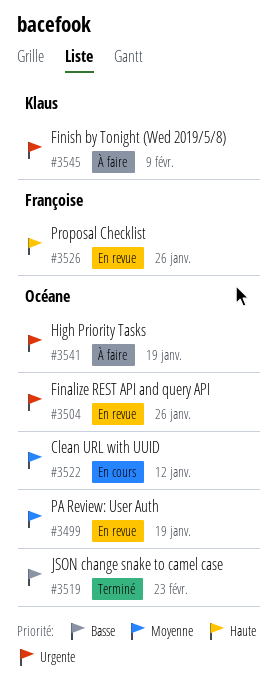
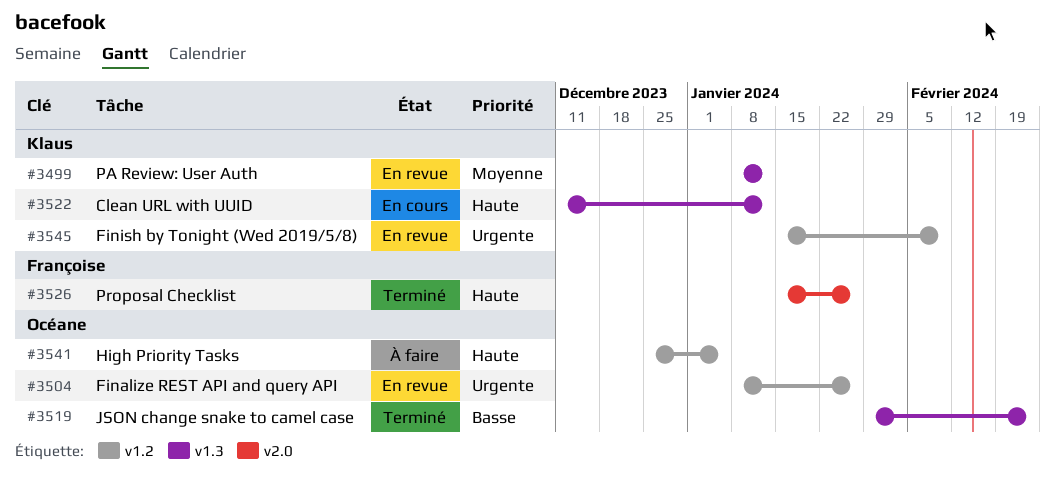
#3499, owner: Océane -> Klaus
#3499, due: Jan 19 -> Jan 12
#3522, owner: Océane -> Klaus
#3522, priority: Moyenne -> Haute
#3526, status: En revue -> Terminé
#3541, priority: Urgente -> Haute
#3541, due: Jan 19 -> Jan 5
#3545, status: À faire -> En revue

